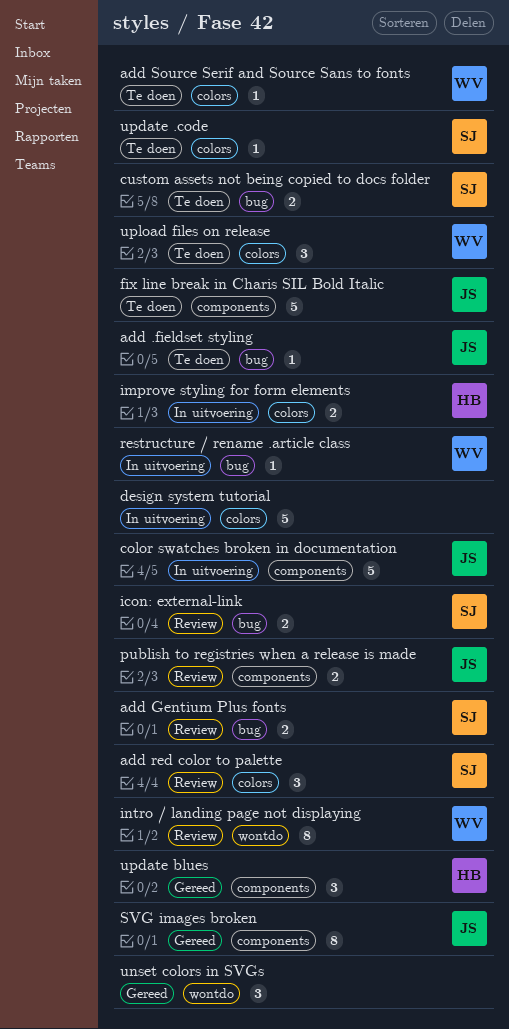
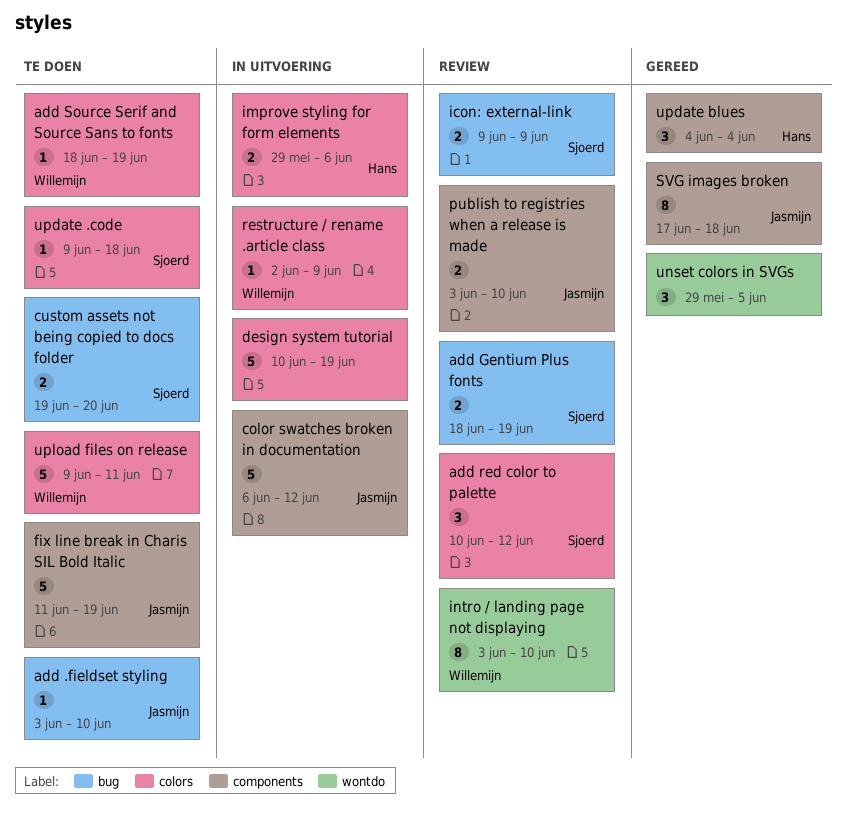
restructure / rename .article class, label: bug -> colors
upload files on release, estimate: 3 -> 5

